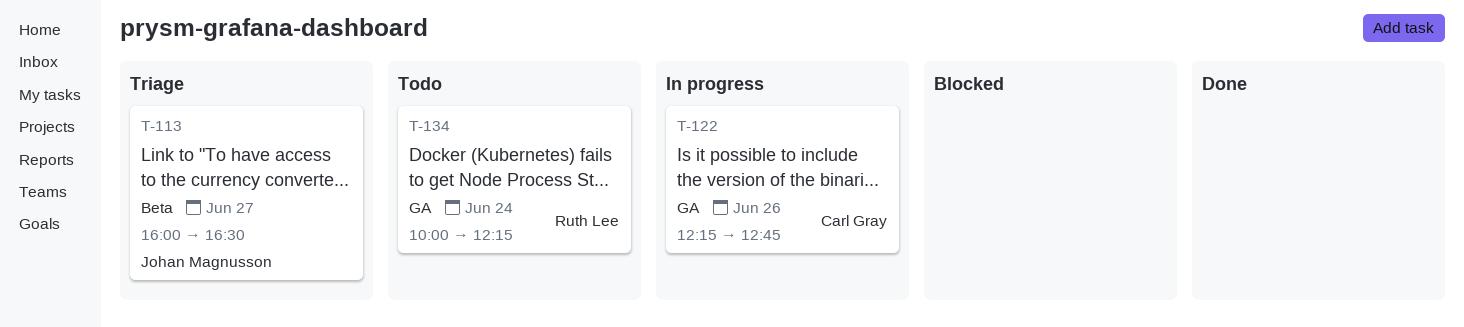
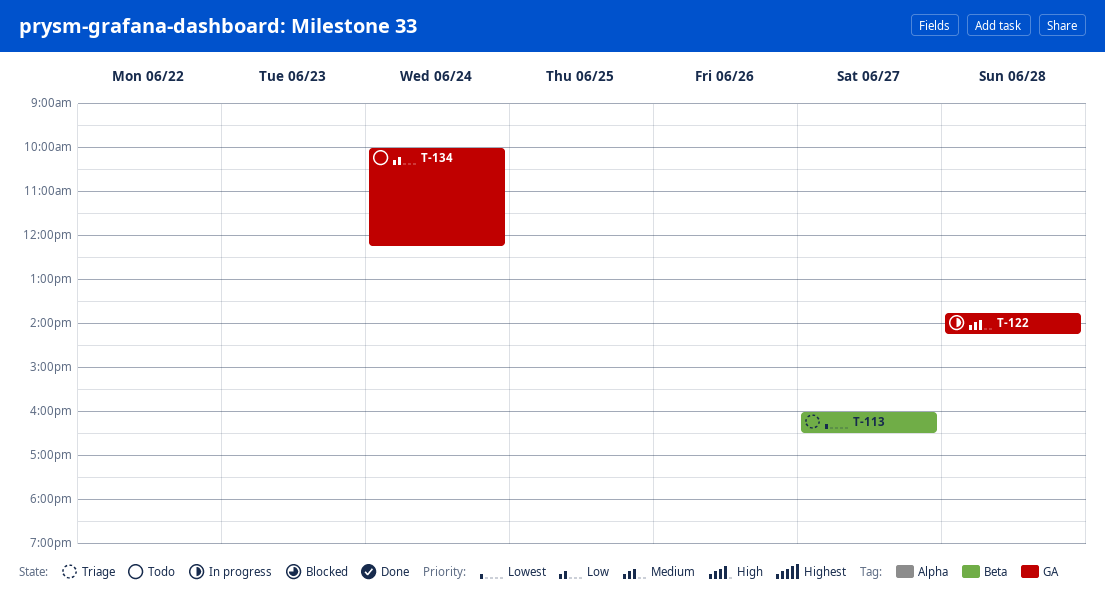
T-122, day: Jun 26 -> Jun 28
T-122, begins: 12:15 -> 13:45
T-122, ends: 12:45 -> 14:15

